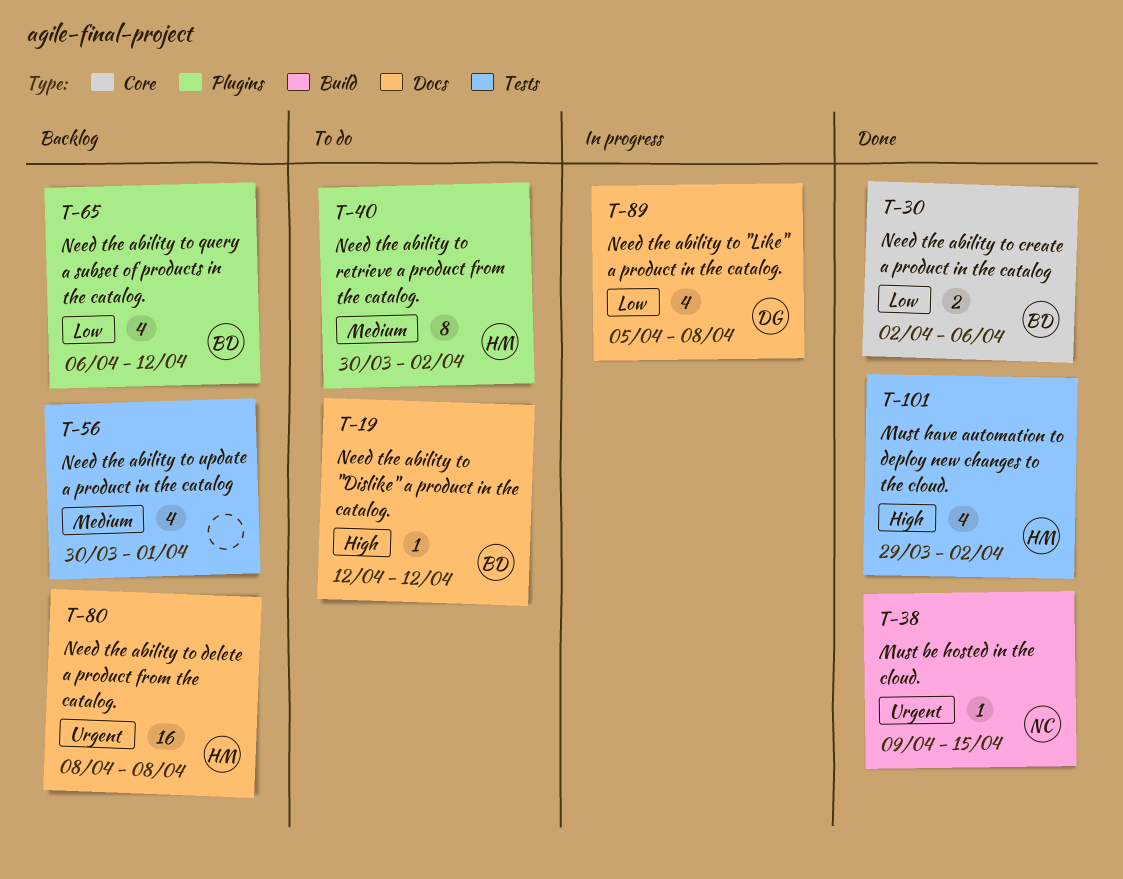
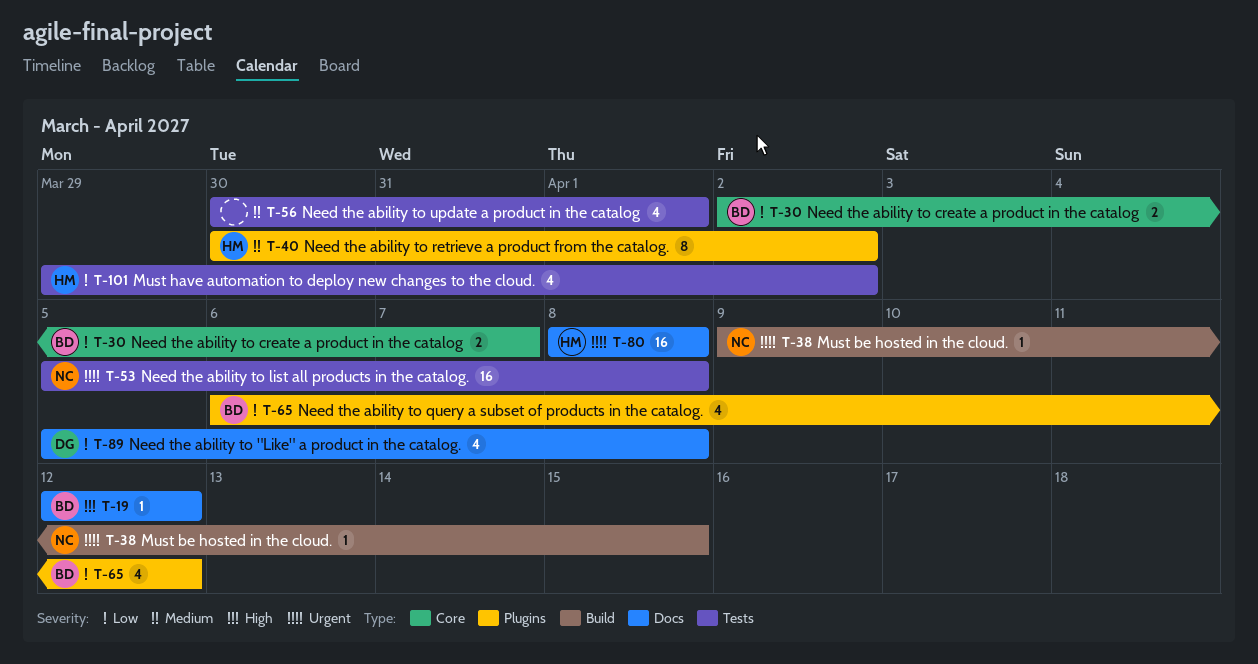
T-30, due: Apr 6 -> Apr 7
T-53: none -> present
T-101, priority: High -> Low

